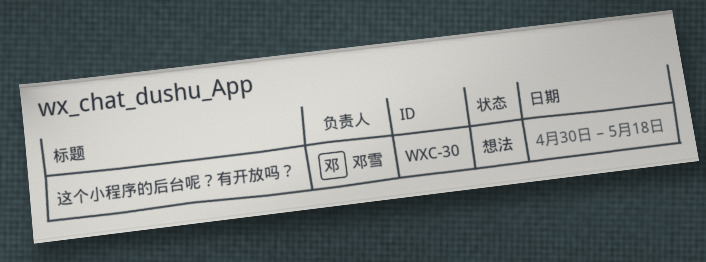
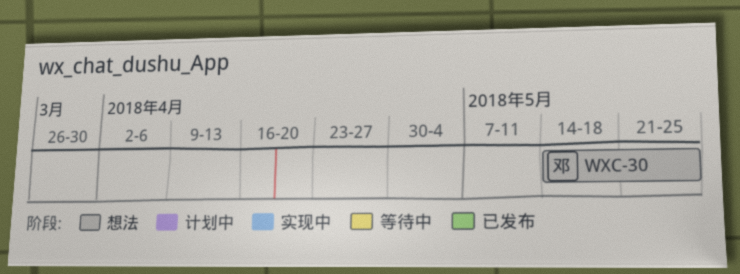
WXC-30, start: Apr 30 -> May 14
WXC-30, due: May 18 -> May 25

